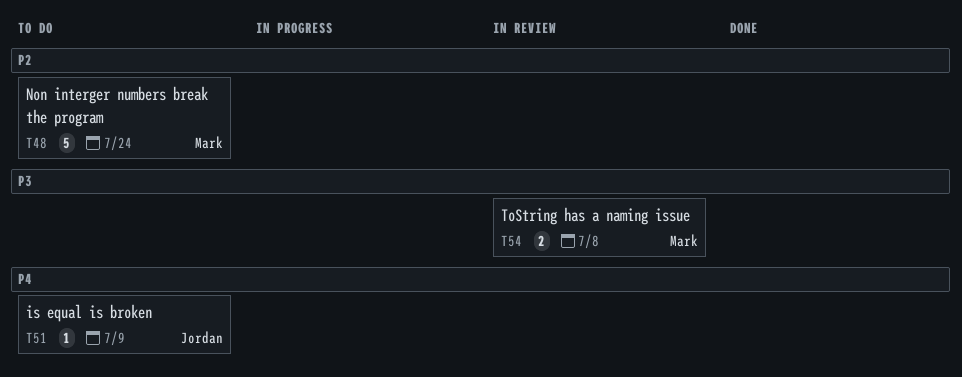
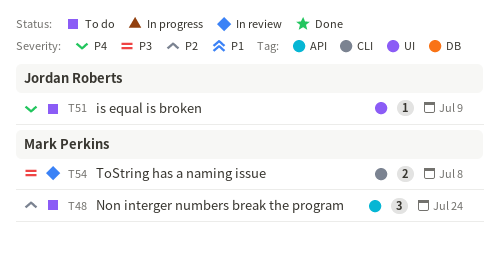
T48, estimate: 5 -> 3

